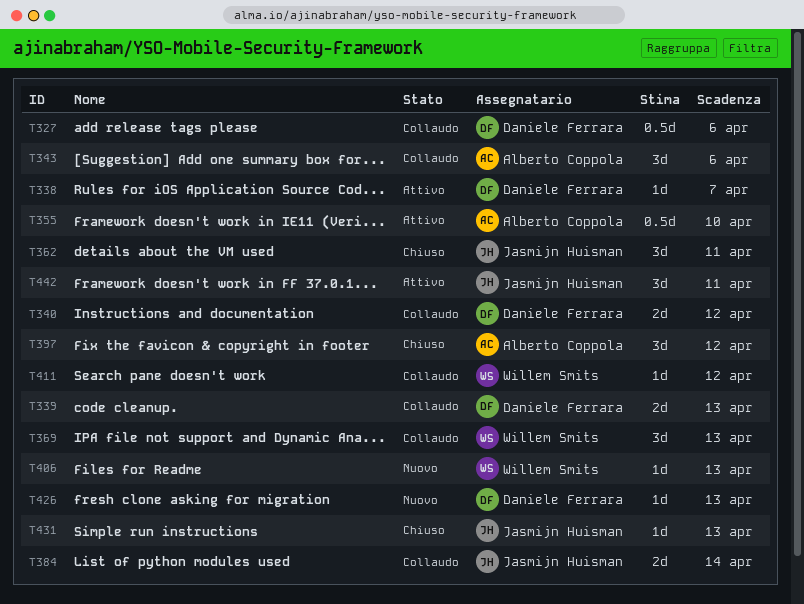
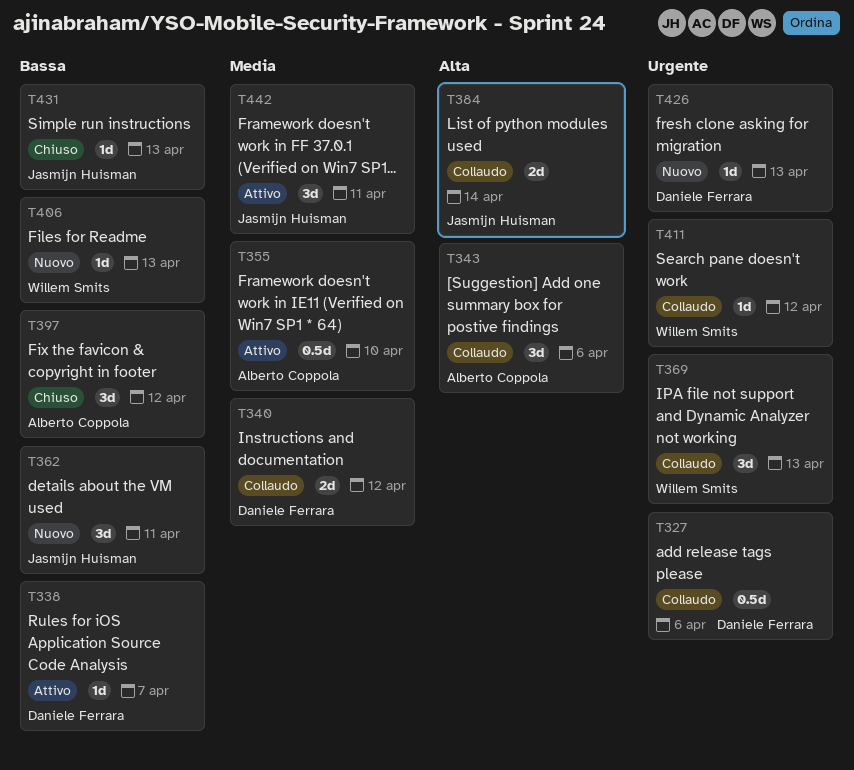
T339: present -> none
T362, status: Chiuso -> Nuovo

